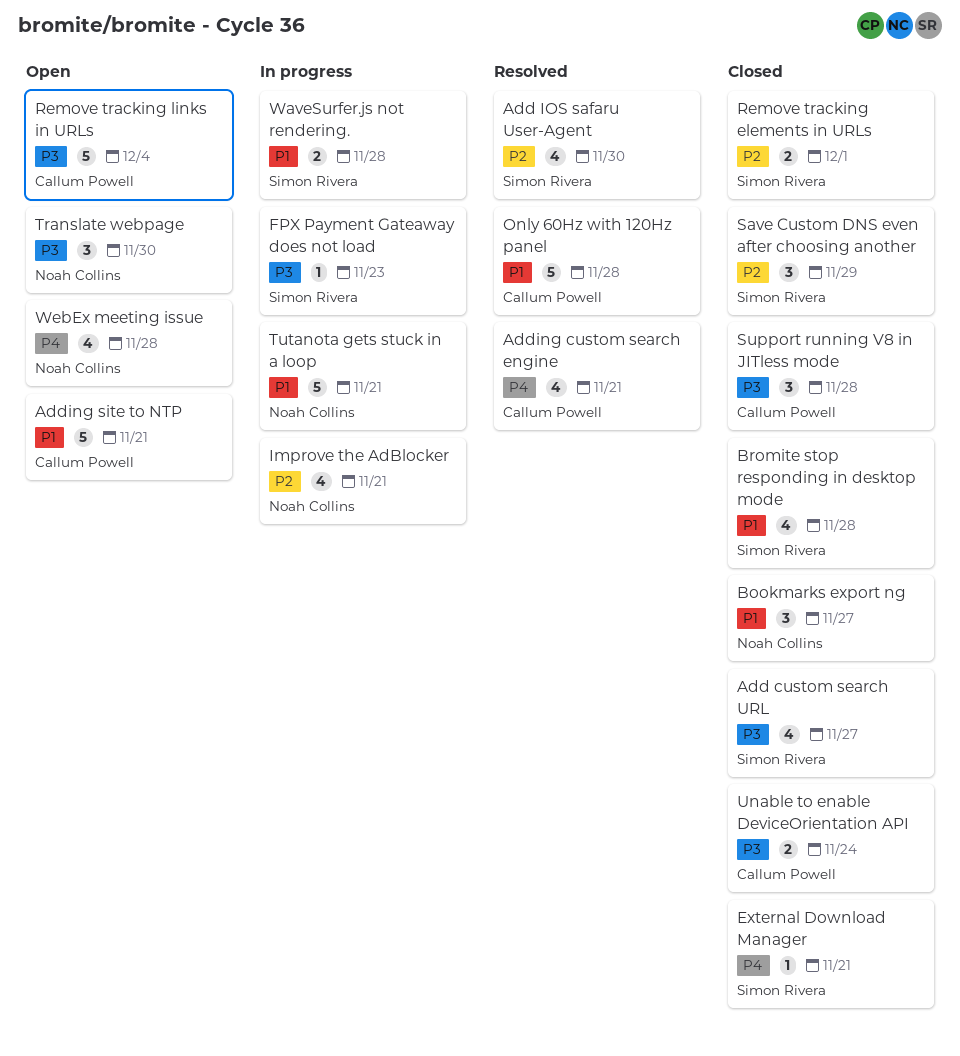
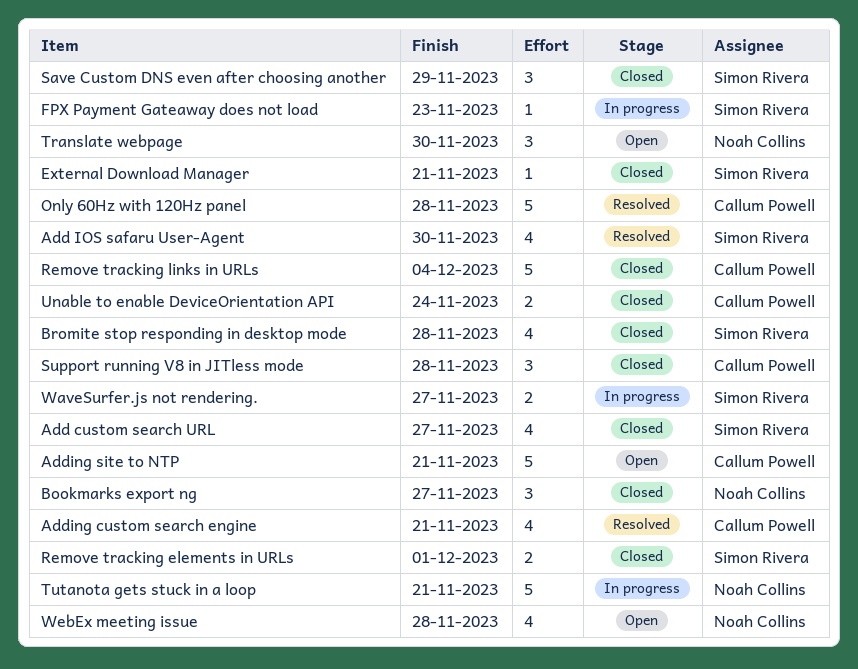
Improve the AdBlocker: present -> none
Remove tracking links in URLs, status: Open -> Closed
WaveSurfer.js not rendering., due: Nov 28 -> Nov 27

